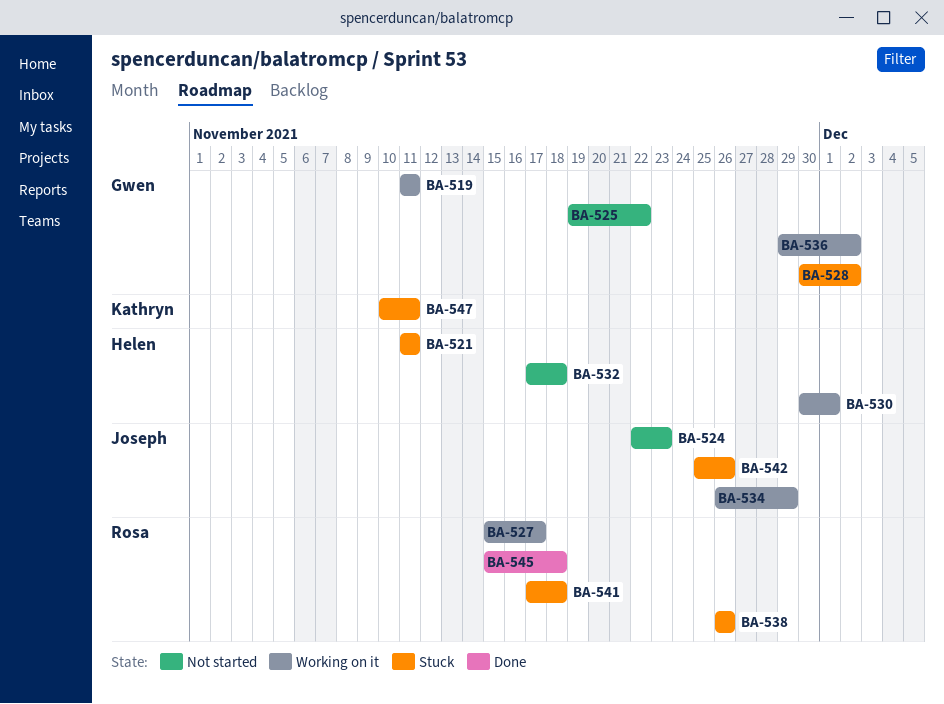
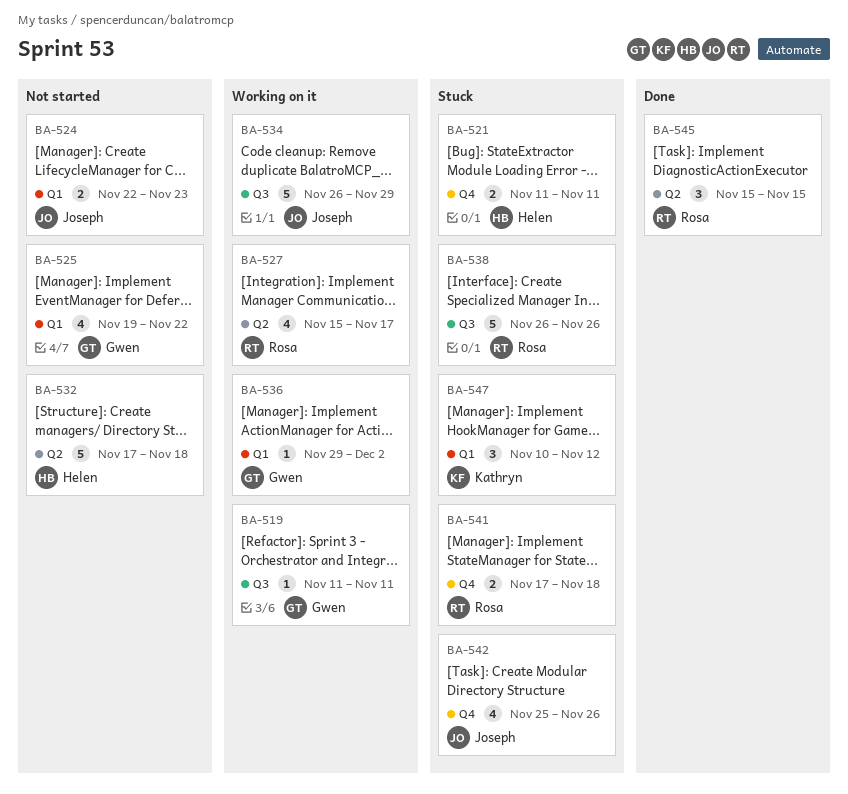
BA-528: present -> none
BA-530: present -> none
BA-545, due: Nov 18 -> Nov 15
BA-547, due: Nov 11 -> Nov 12

